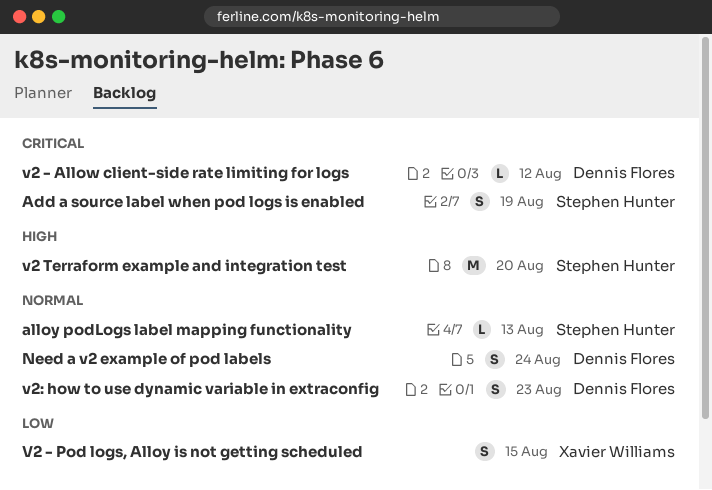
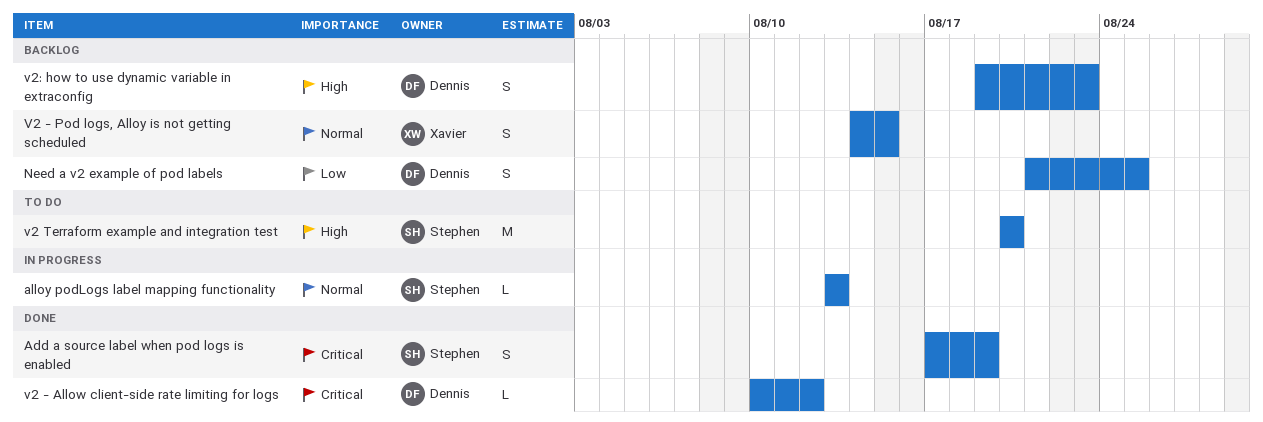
Need a v2 example of pod labels, priority: Normal -> Low
Need a v2 example of pod labels, due: Aug 24 -> Aug 25
V2 - Pod logs, Alloy is not getting scheduled, priority: Low -> Normal
v2: how to use dynamic variable in extraconfig, priority: Normal -> High

